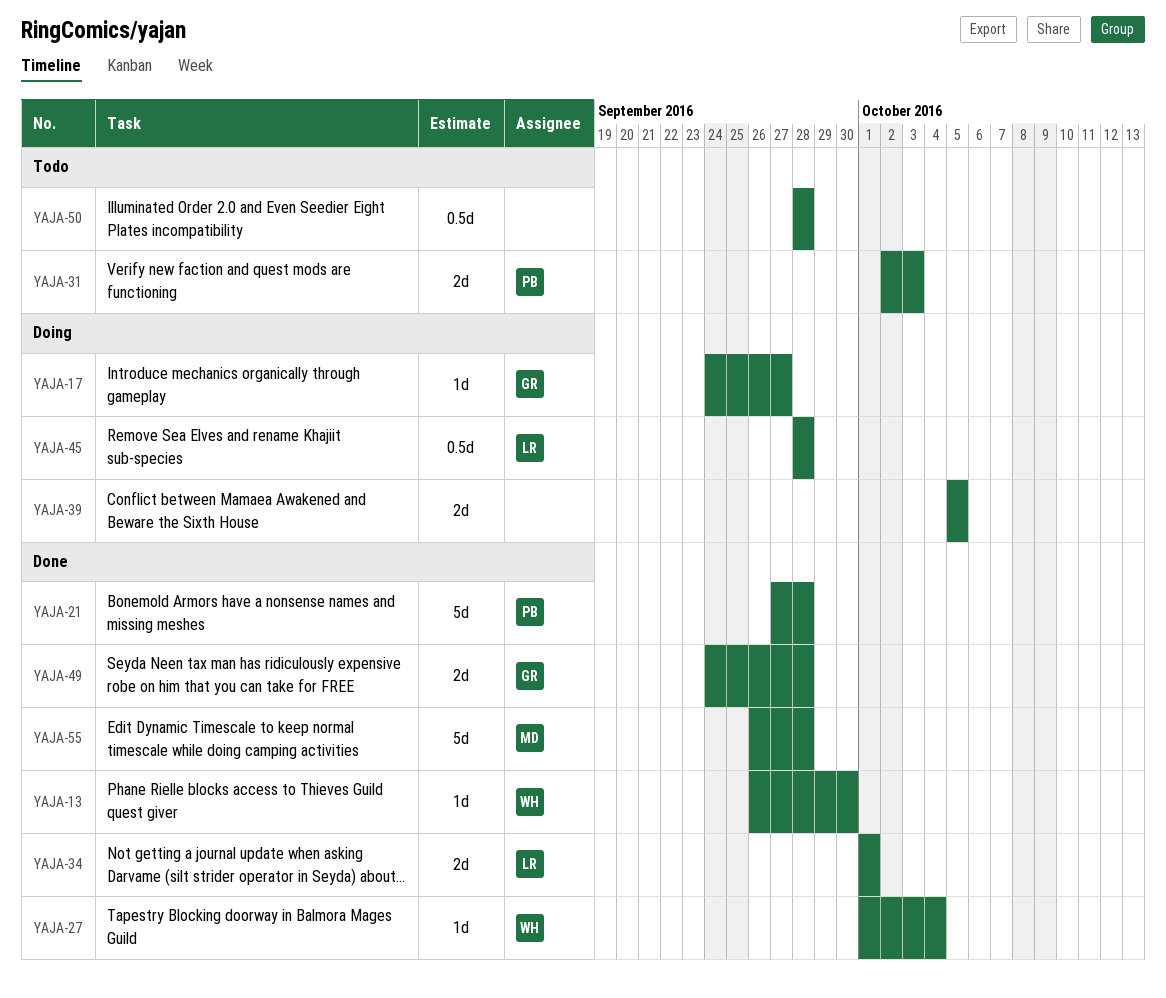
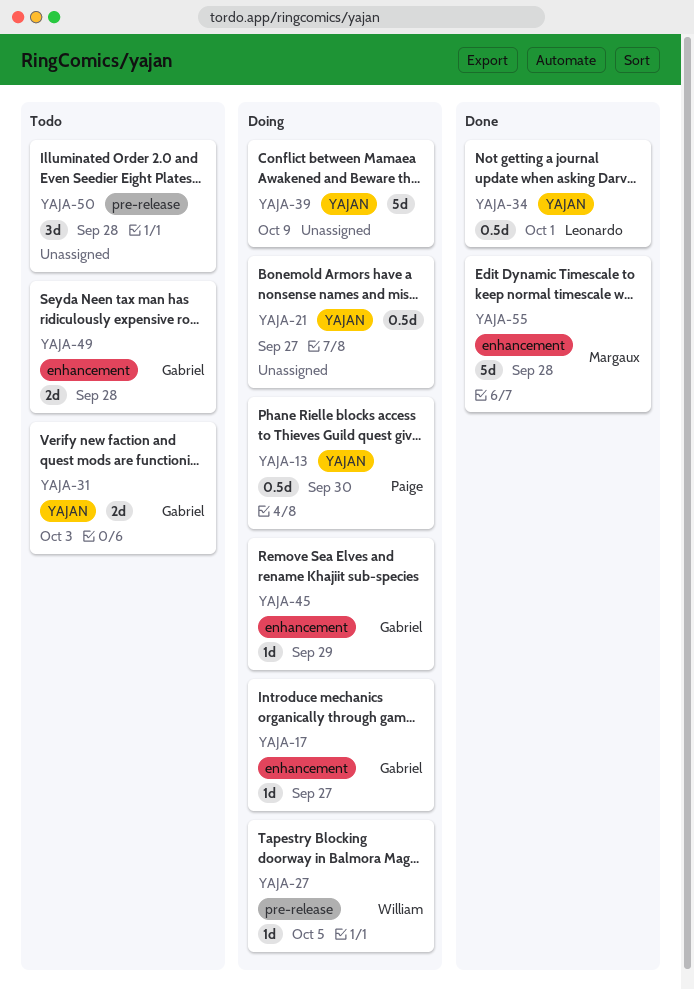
YAJA-13, status: Done -> Doing
YAJA-13, owner: William -> Paige
YAJA-13, estimate: 1d -> 0.5d
YAJA-21, status: Done -> Doing
YAJA-21, owner: Paige -> none
YAJA-21, estimate: 5d -> 0.5d
YAJA-21, due: Sep 28 -> Sep 27
YAJA-27, status: Done -> Doing
YAJA-27, due: Oct 4 -> Oct 5
YAJA-31, owner: Paige -> Gabriel
YAJA-34, estimate: 2d -> 0.5d
YAJA-39, estimate: 2d -> 5d
YAJA-39, due: Oct 5 -> Oct 9
YAJA-45, owner: Leonardo -> Gabriel
YAJA-45, estimate: 0.5d -> 1d
YAJA-45, due: Sep 28 -> Sep 29
YAJA-49, status: Done -> Todo
YAJA-50, estimate: 0.5d -> 3d

